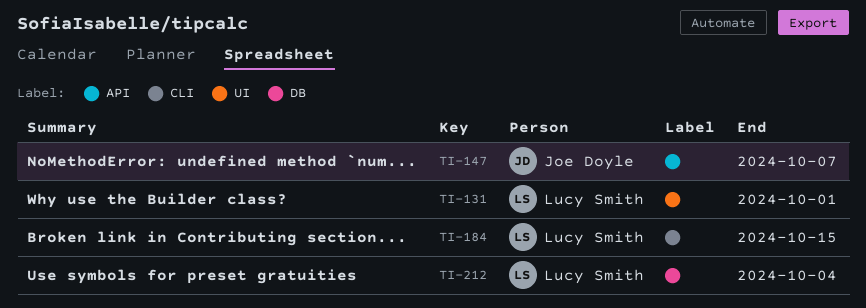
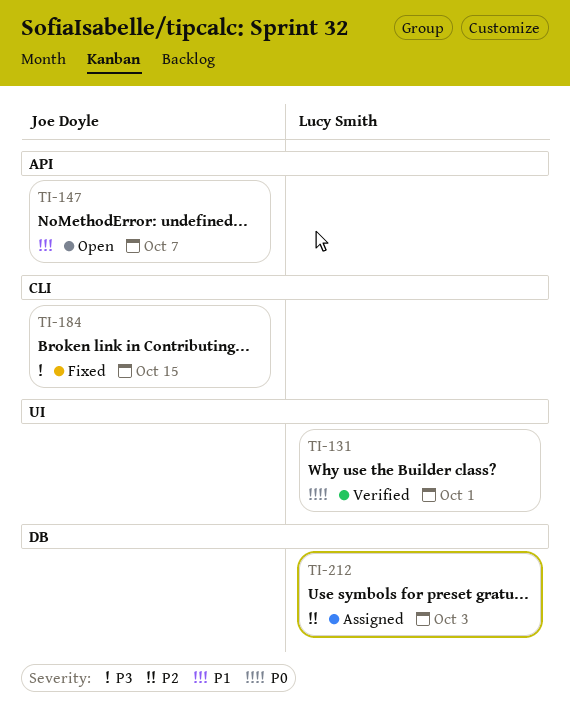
TI-184, owner: Lucy Smith -> Joe Doyle
TI-212, due: Oct 4 -> Oct 3

